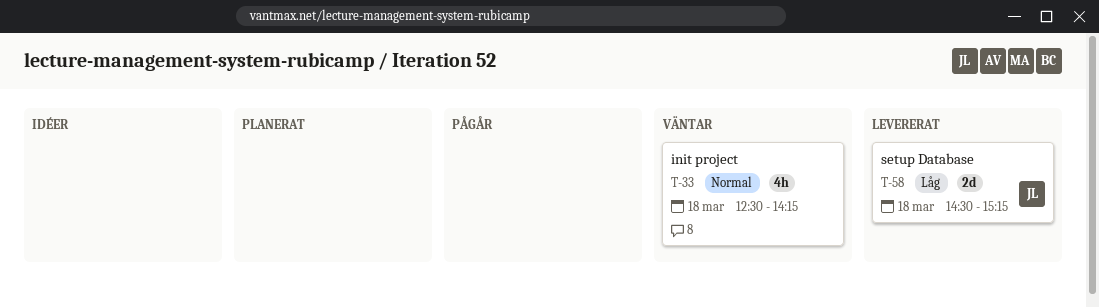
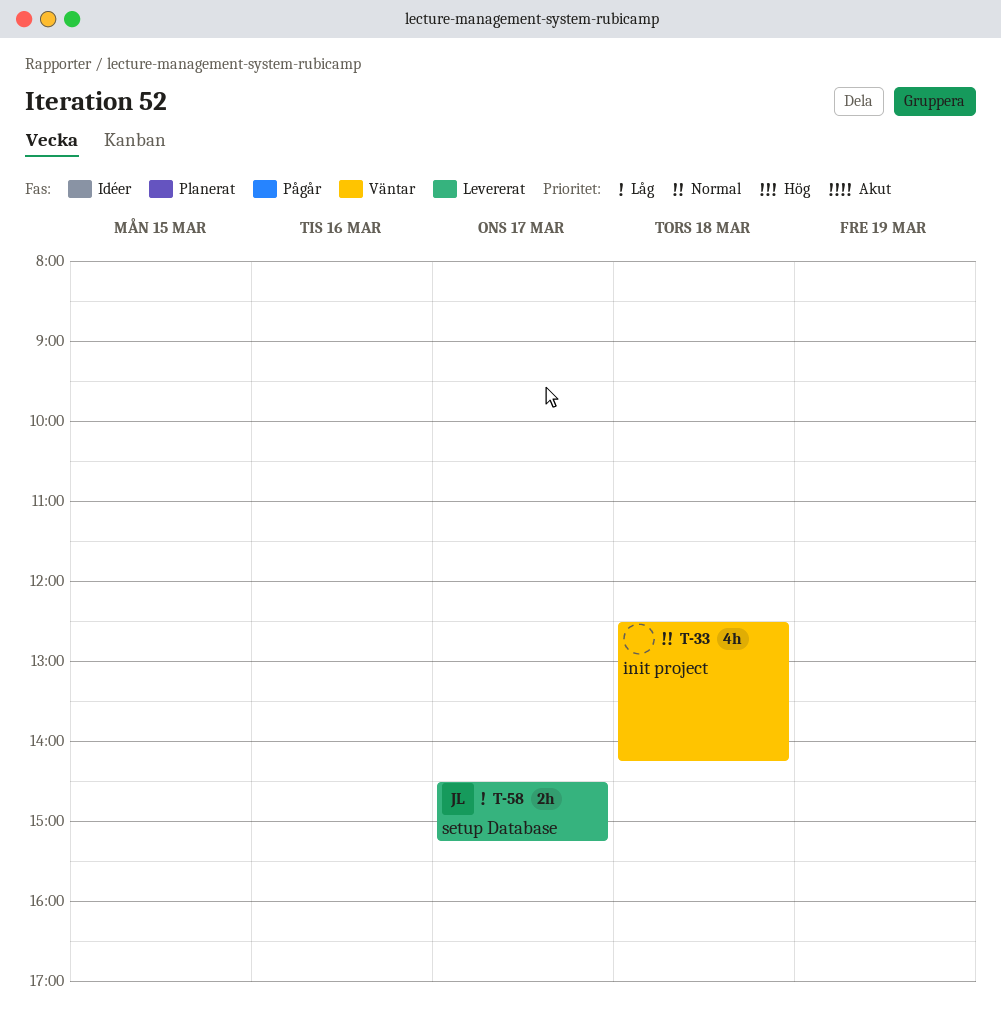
T-58, estimate: 2d -> 2h
T-58, day: Mar 18 -> Mar 17

